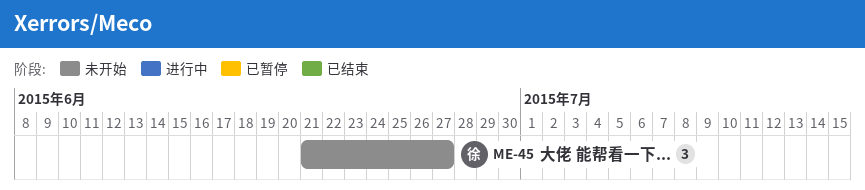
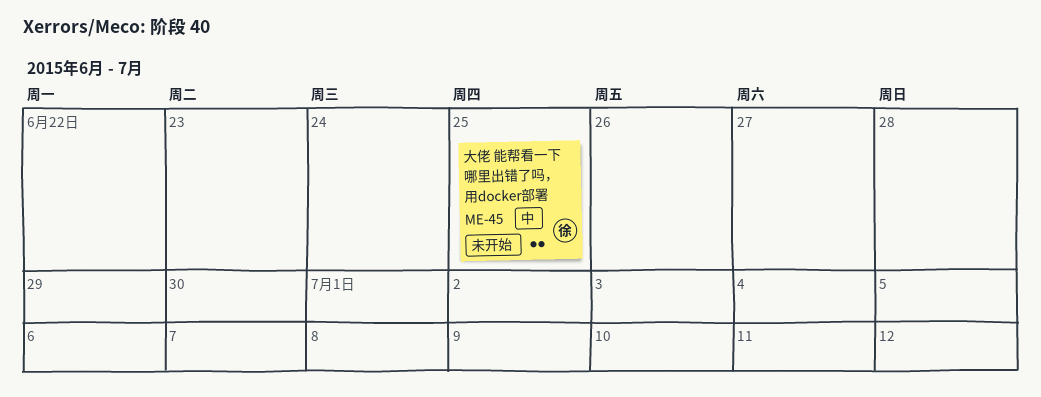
ME-45, estimate: 3 -> 2
ME-45, due: Jun 27 -> Jun 25

